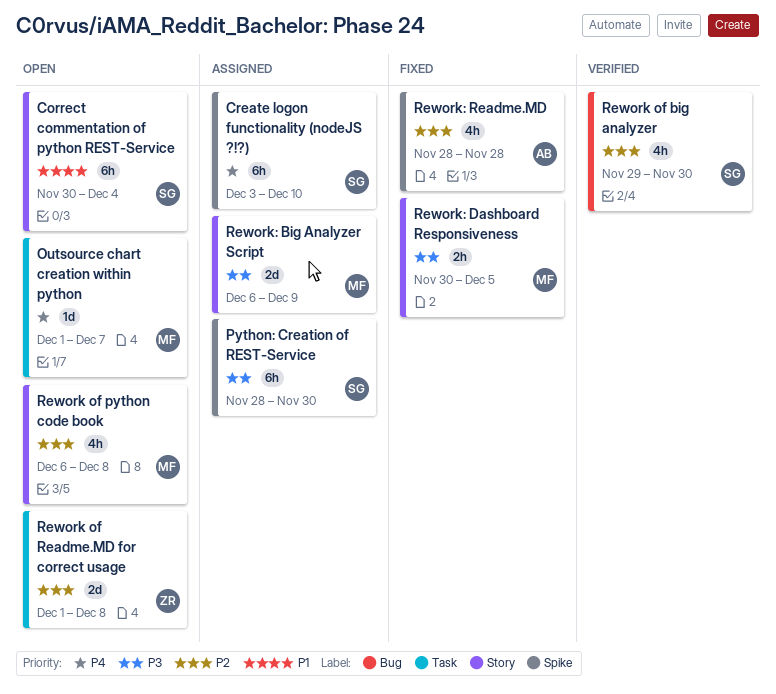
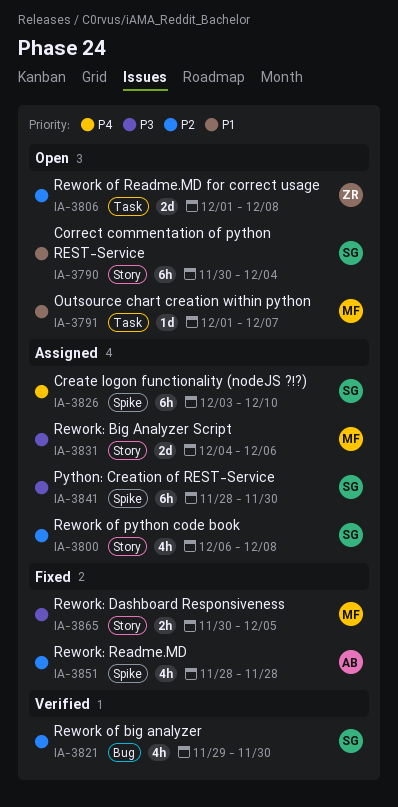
Outsource chart creation within python, priority: P4 -> P1
Rework of python code book, status: Open -> Assigned
Rework of python code book, owner: MF -> SG
Rework: Big Analyzer Script, start: Dec 6 -> Dec 4
Rework: Big Analyzer Script, due: Dec 9 -> Dec 6

